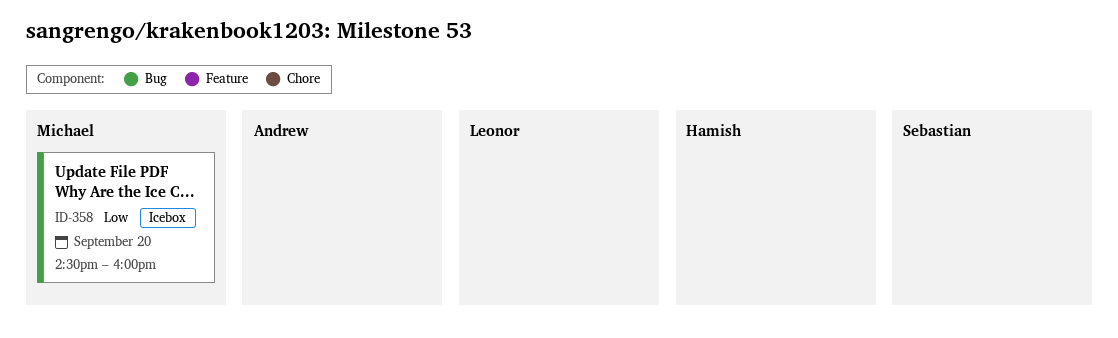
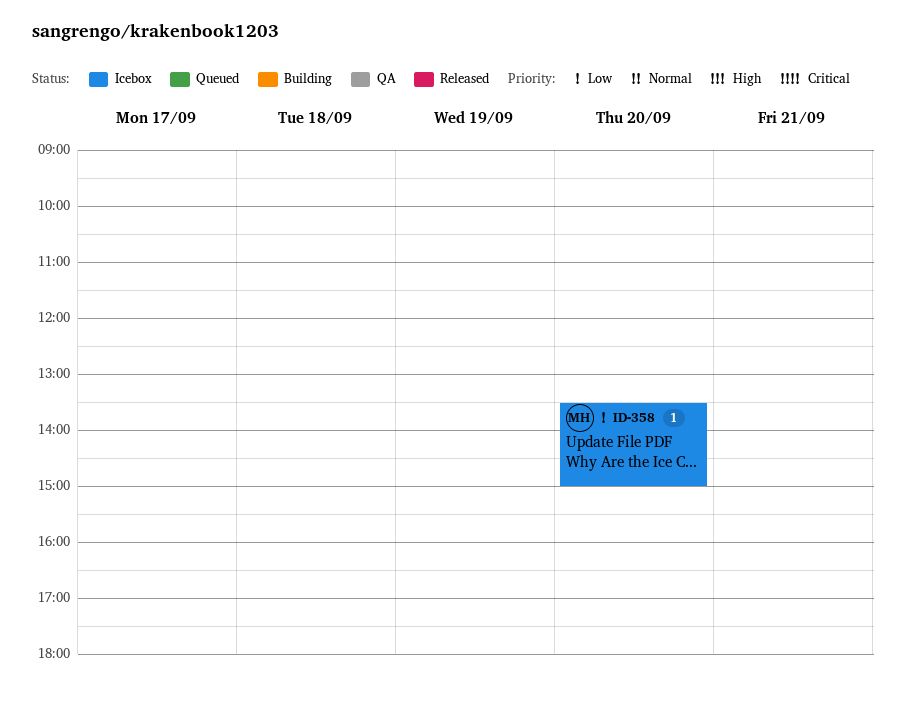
ID-358, begins: 14:30 -> 13:30
ID-358, ends: 16:00 -> 15:00

